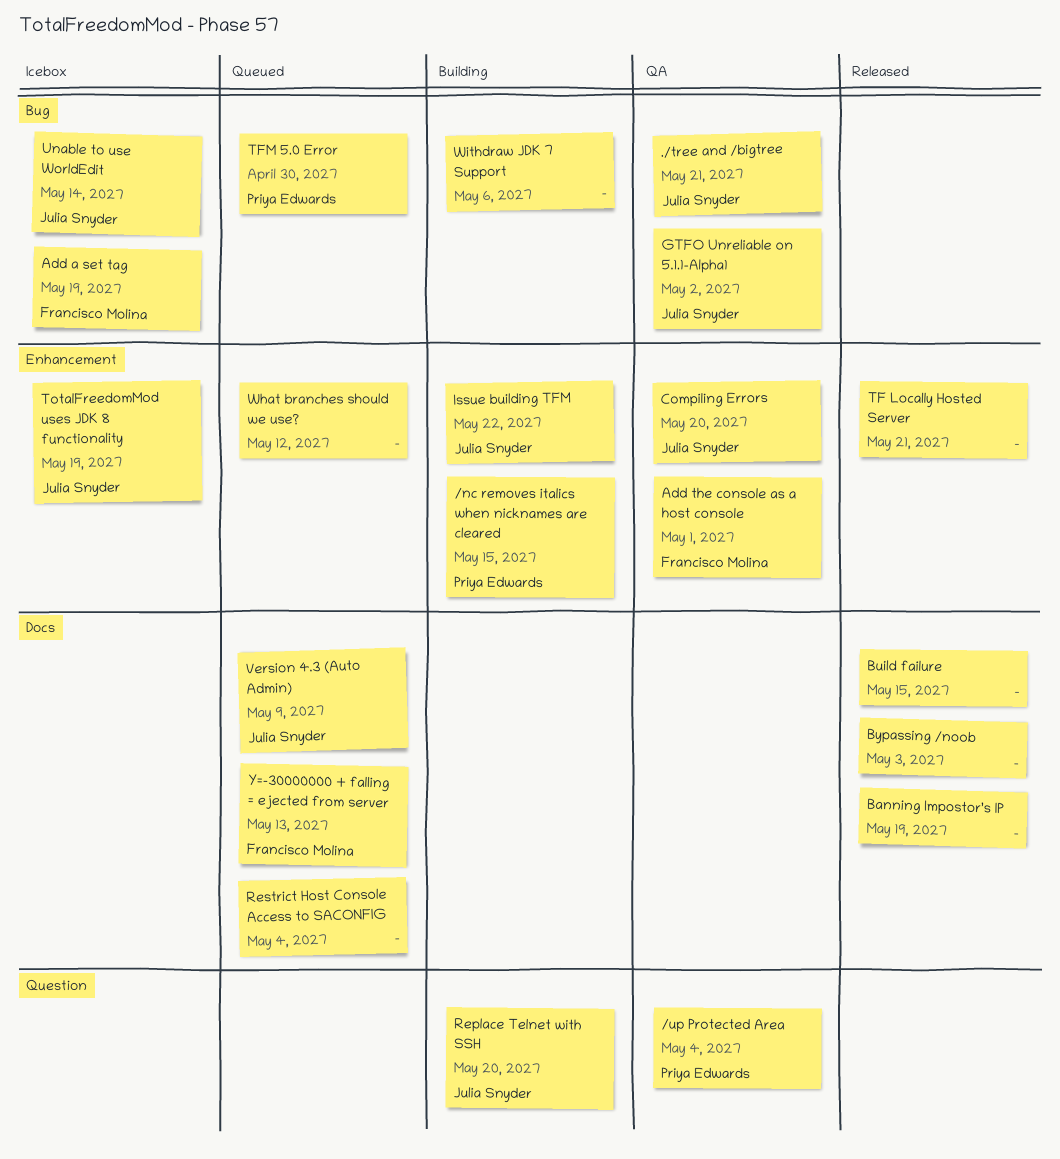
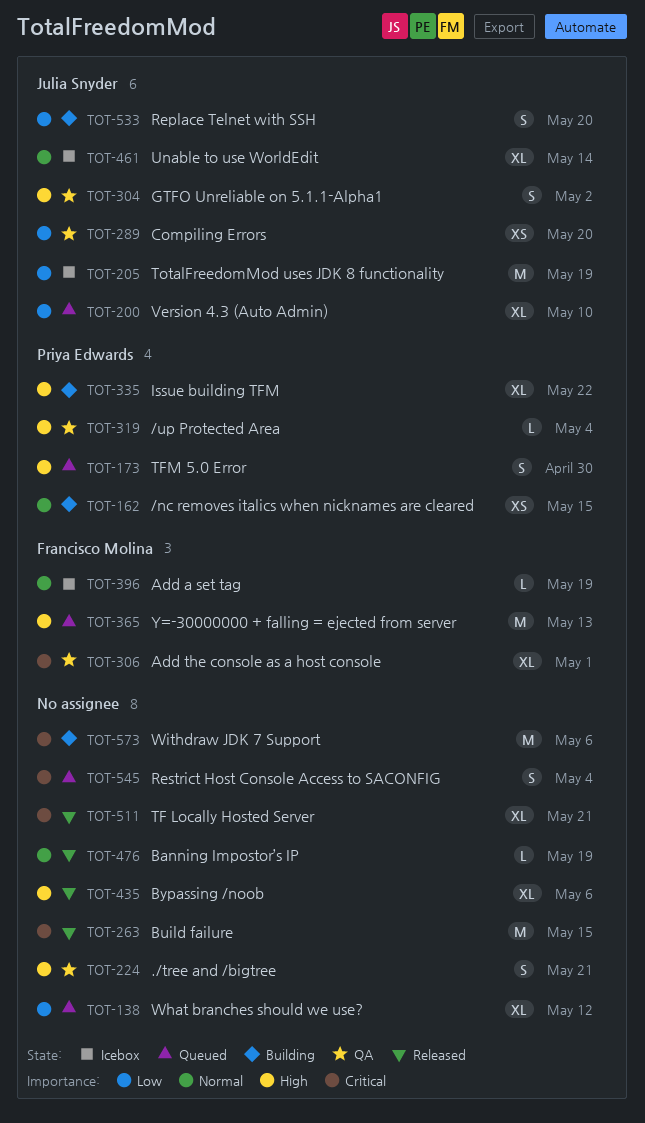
./tree and /bigtree, owner: Julia Snyder -> none
Bypassing /noob, due: May 3 -> May 6
Issue building TFM, owner: Julia Snyder -> Priya Edwards
Version 4.3 (Auto Admin), due: May 9 -> May 10

